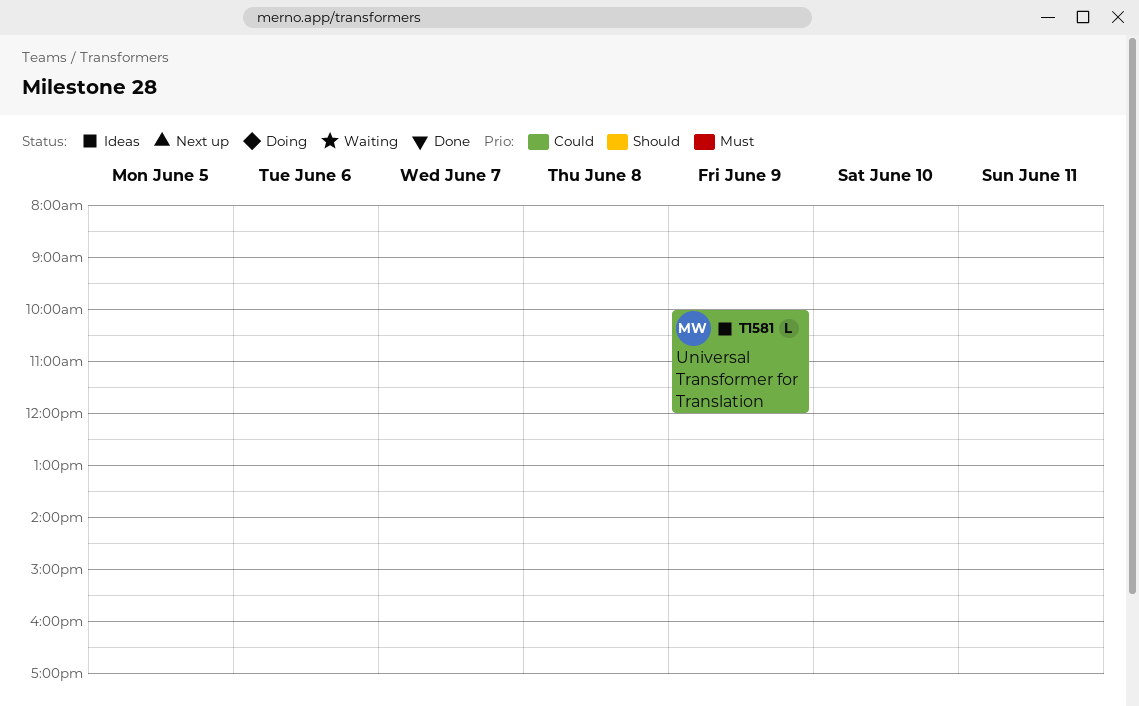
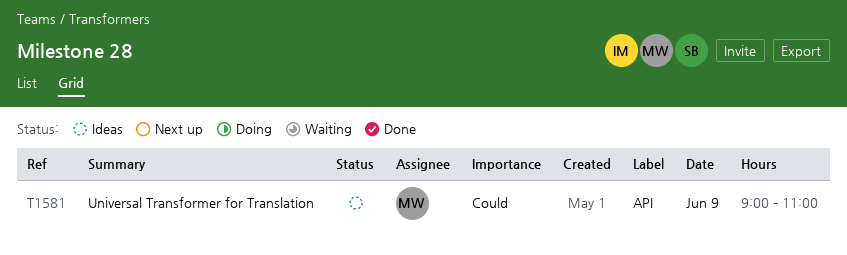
T1581, begins: 10:00 -> 09:00
T1581, ends: 12:00 -> 11:00

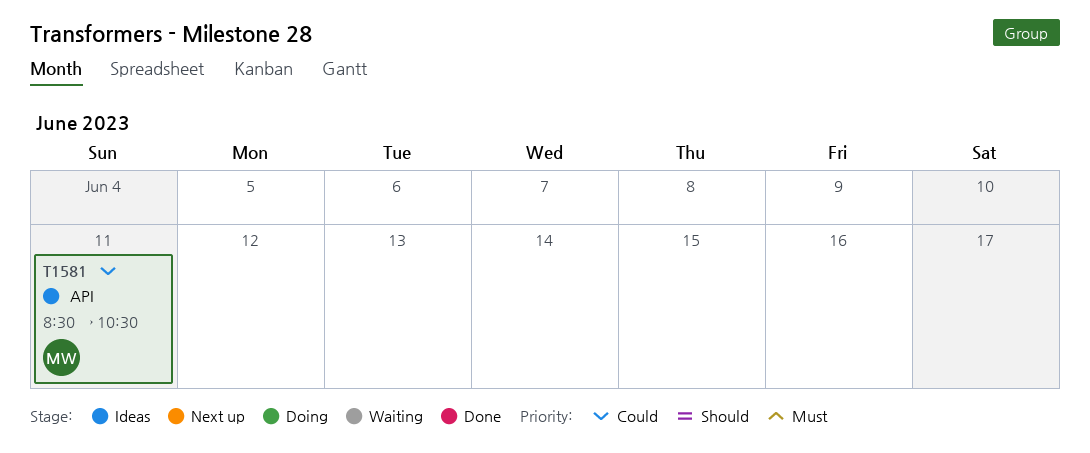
T1581, day: Jun 9 -> Jun 11
T1581, begins: 09:00 -> 08:30
T1581, ends: 11:00 -> 10:30

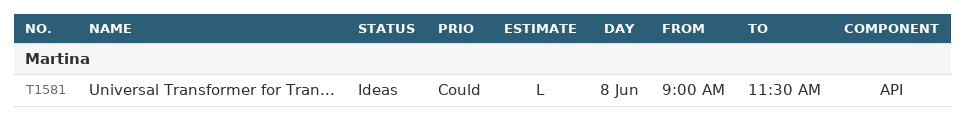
T1581, day: Jun 11 -> Jun 8
T1581, begins: 08:30 -> 09:00
T1581, ends: 10:30 -> 11:30

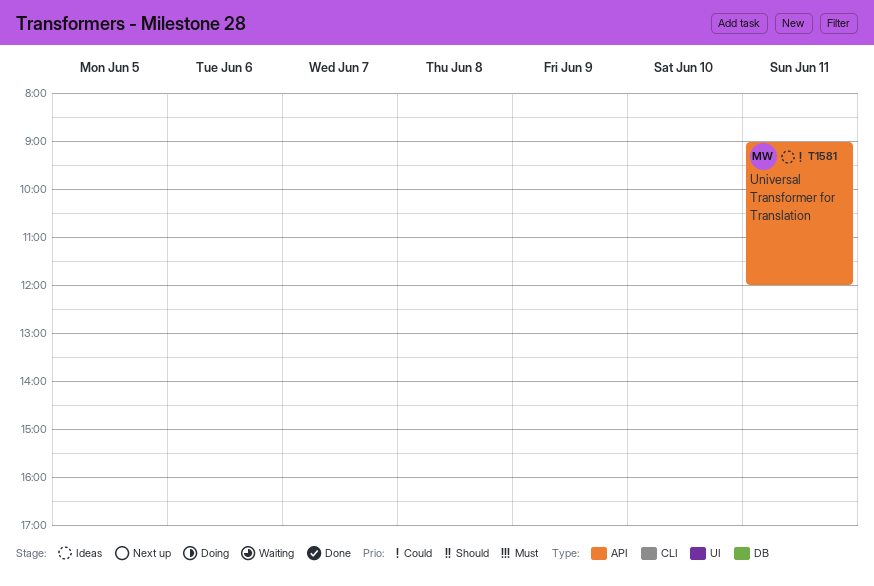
T1581, day: Jun 8 -> Jun 11
T1581, ends: 11:30 -> 12:00

